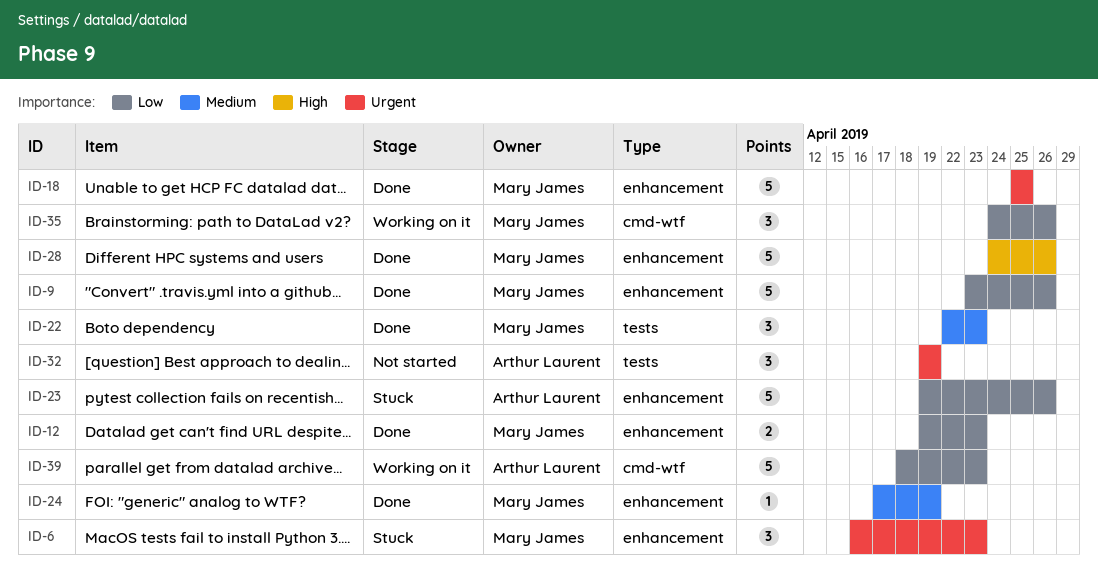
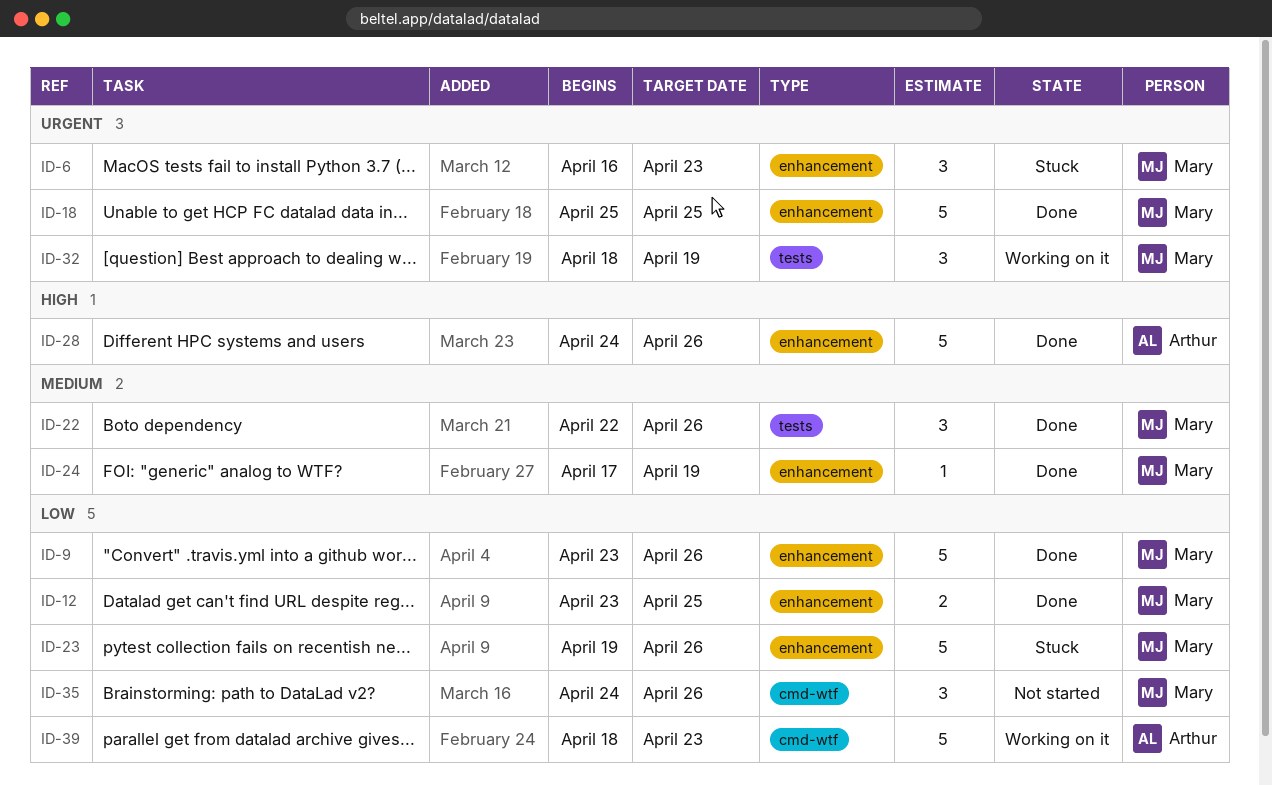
ID-12, start: Apr 19 -> Apr 23
ID-12, due: Apr 23 -> Apr 25
ID-22, due: Apr 23 -> Apr 26
ID-23, owner: Arthur Laurent -> Mary James
ID-28, owner: Mary James -> Arthur Laurent
ID-32, status: Not started -> Working on it
ID-32, owner: Arthur Laurent -> Mary James
ID-32, start: Apr 19 -> Apr 18
ID-35, status: Working on it -> Not started

